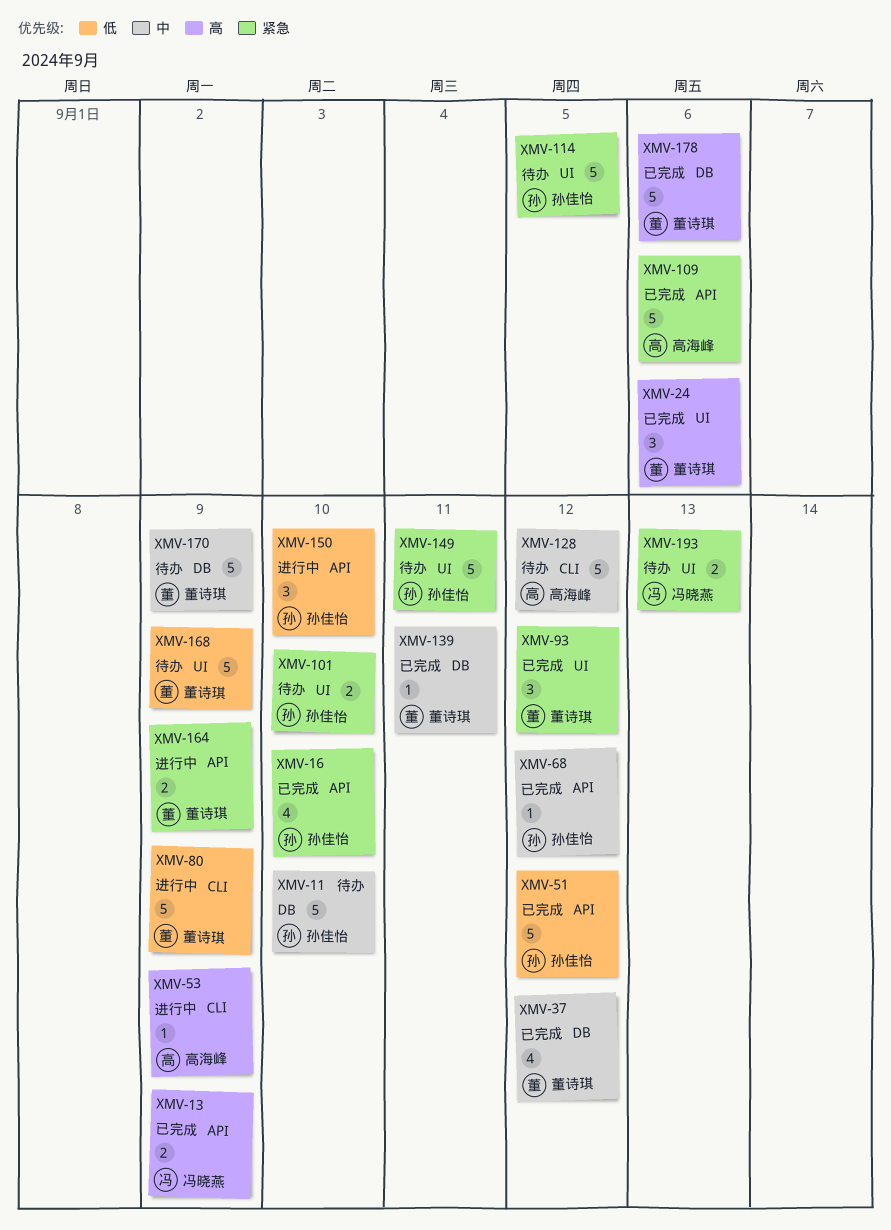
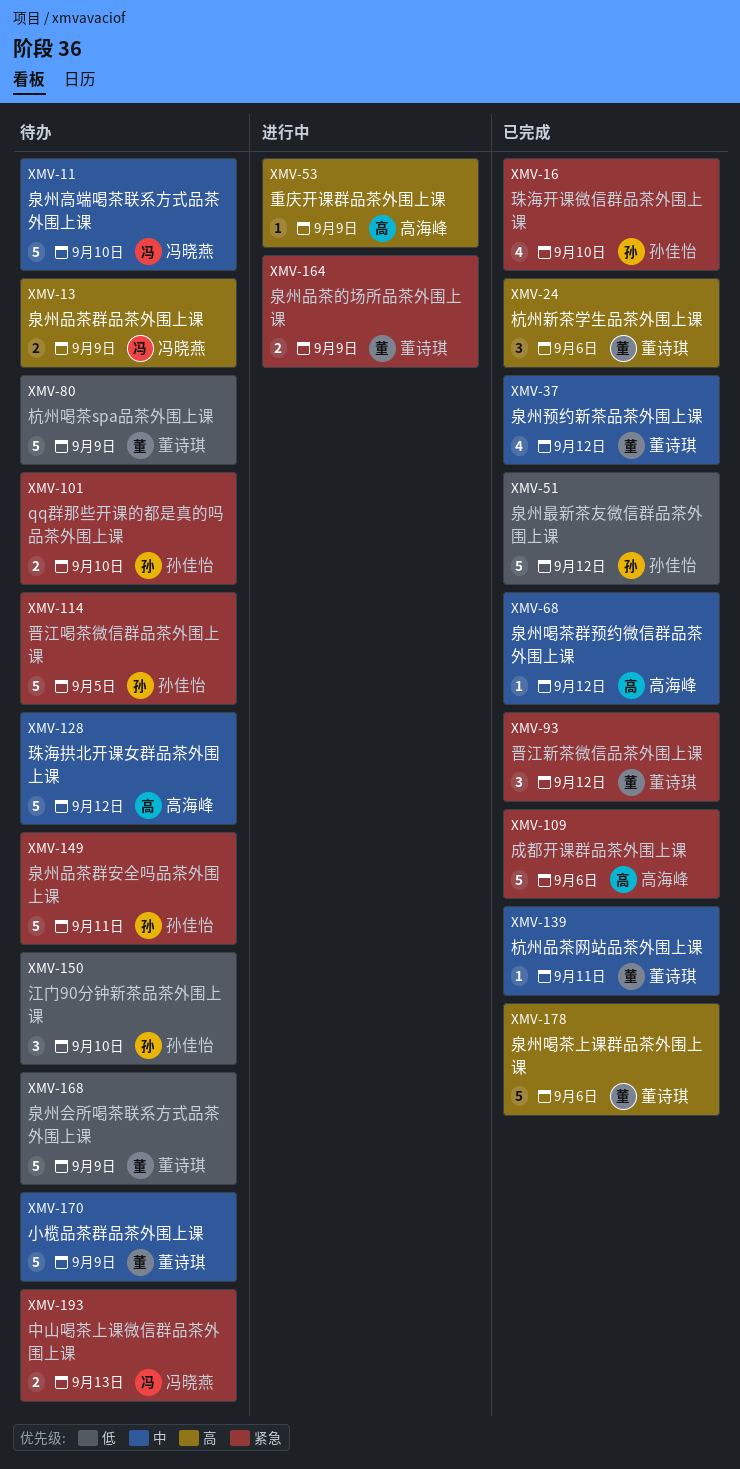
XMV-11, owner: 孙佳怡 -> 冯晓燕
XMV-13, status: 已完成 -> 待办
XMV-68, owner: 孙佳怡 -> 高海峰
XMV-80, status: 进行中 -> 待办
XMV-150, status: 进行中 -> 待办

